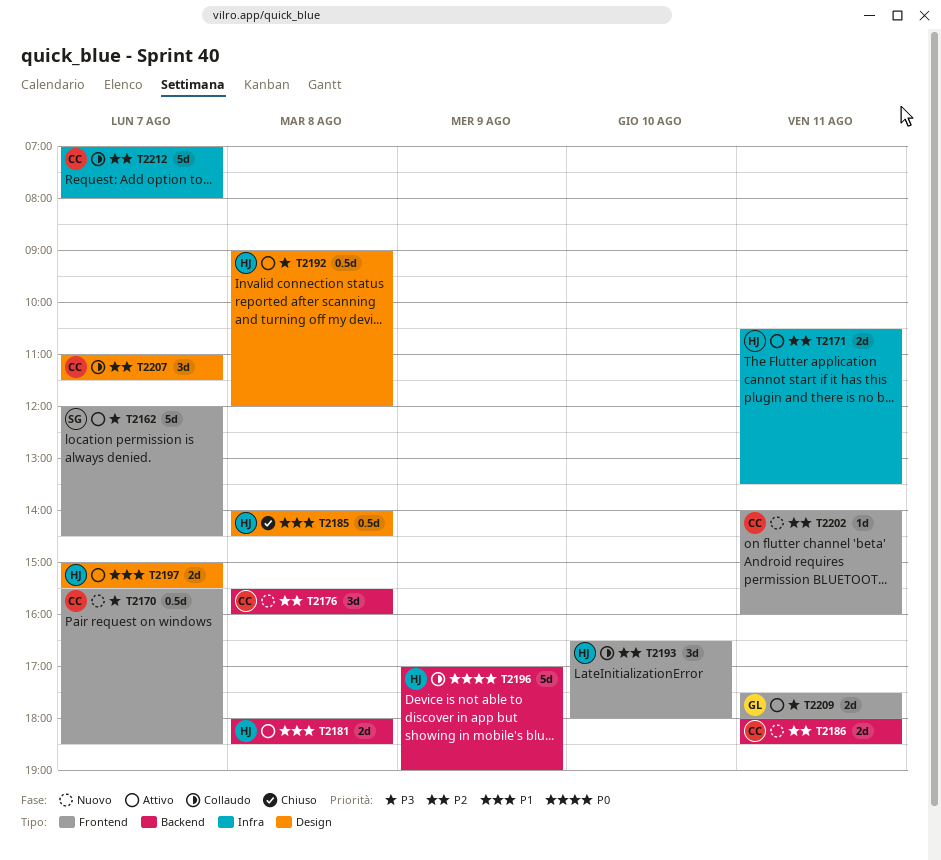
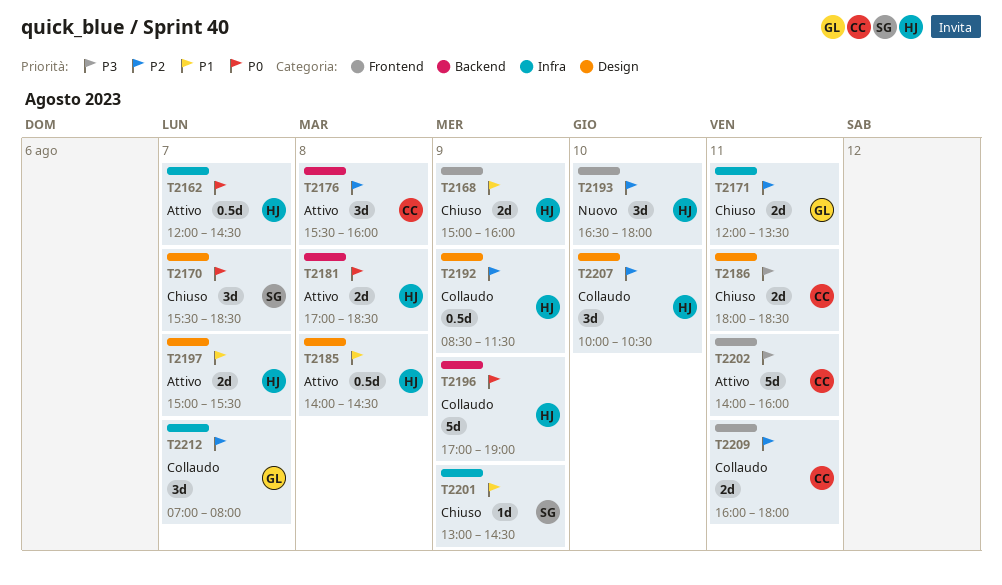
T2162, owner: SG -> HJ
T2162, priority: P3 -> P0
T2162, label: Frontend -> Infra
T2162, estimate: 5d -> 0.5d
T2168: none -> present
T2170, status: Nuovo -> Chiuso
T2170, owner: CC -> SG
T2170, priority: P3 -> P0
T2170, label: Frontend -> Design
T2170, estimate: 0.5d -> 3d
T2171, status: Attivo -> Chiuso
T2171, owner: HJ -> GL
T2171, begins: 10:30 -> 12:00
T2176, status: Nuovo -> Attivo
T2181, priority: P1 -> P0
T2181, begins: 18:00 -> 17:00
T2185, status: Chiuso -> Attivo
T2186, status: Nuovo -> Chiuso
T2186, priority: P2 -> P3
T2186, label: Backend -> Design
T2192, status: Attivo -> Collaudo
T2192, priority: P3 -> P2
T2192, day: Aug 8 -> Aug 9
T2192, begins: 09:00 -> 08:30
T2192, ends: 12:00 -> 11:30
T2193, status: Collaudo -> Nuovo
T2201: none -> present
T2202, status: Nuovo -> Attivo
T2202, priority: P2 -> P3
T2202, estimate: 1d -> 5d
T2207, owner: CC -> HJ
T2207, day: Aug 7 -> Aug 10
T2207, begins: 11:00 -> 10:00
T2207, ends: 11:30 -> 10:30
T2209, status: Attivo -> Collaudo
T2209, owner: GL -> CC
T2209, priority: P3 -> P2
T2209, begins: 17:30 -> 16:00
T2212, owner: CC -> GL
T2212, estimate: 5d -> 3d

